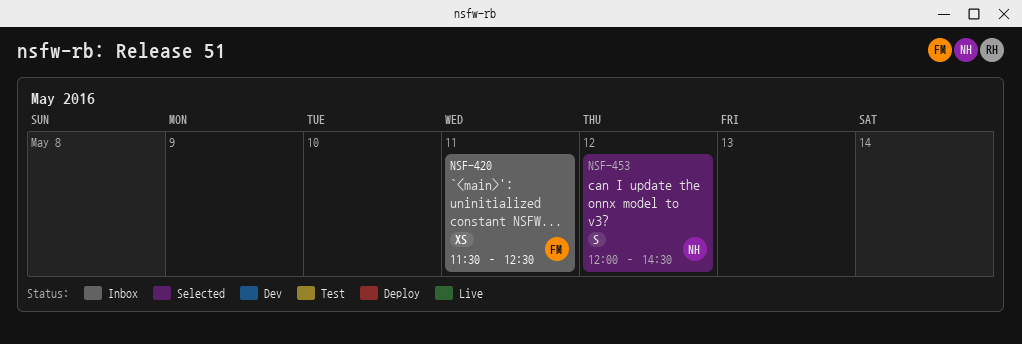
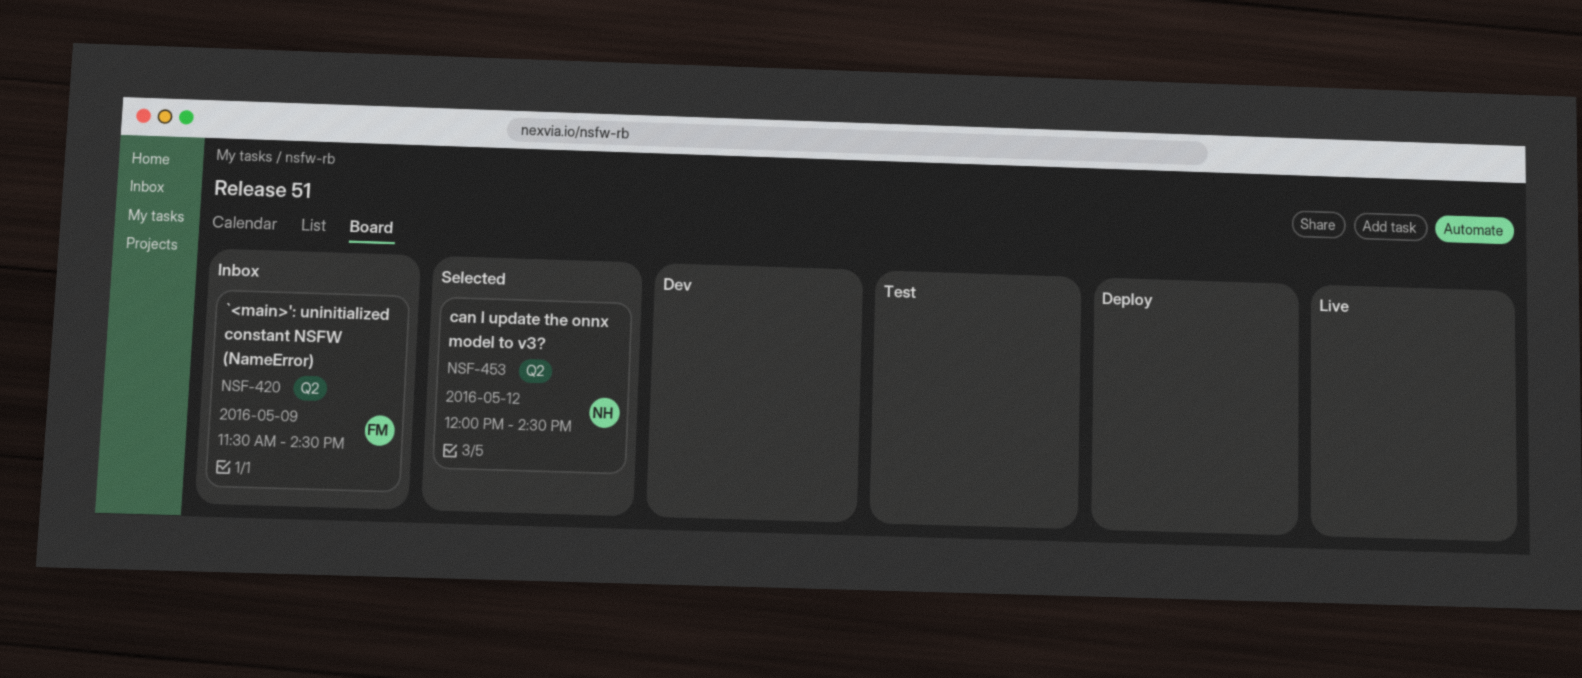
NSF-420, day: May 11 -> May 9
NSF-420, ends: 12:30 -> 14:30

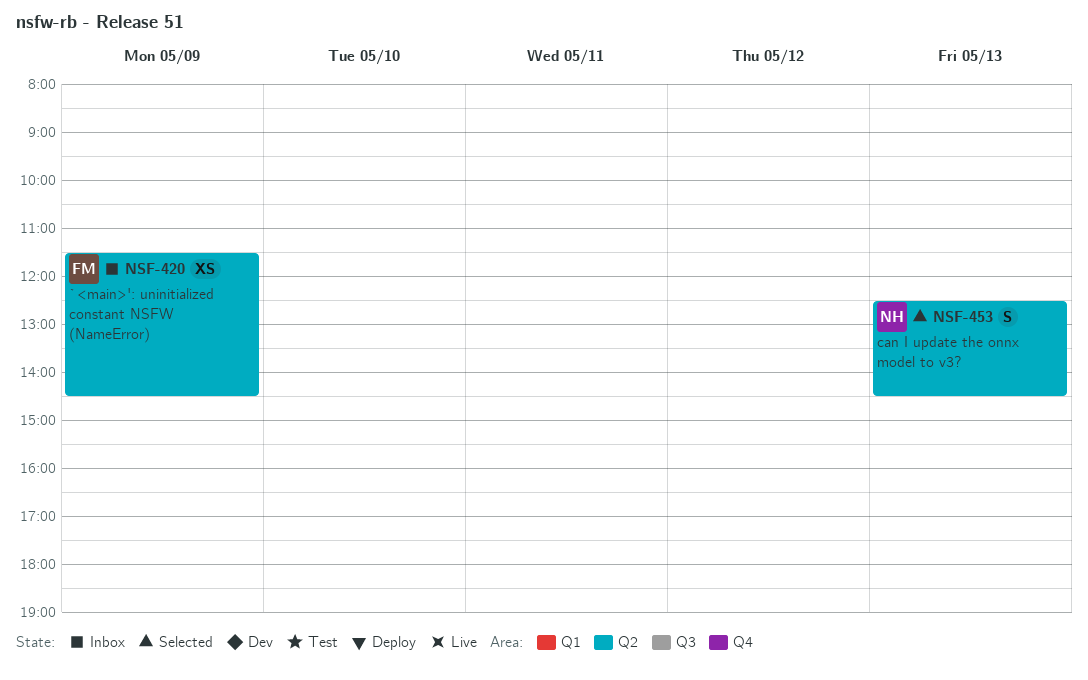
NSF-453, day: May 12 -> May 13
NSF-453, begins: 12:00 -> 12:30

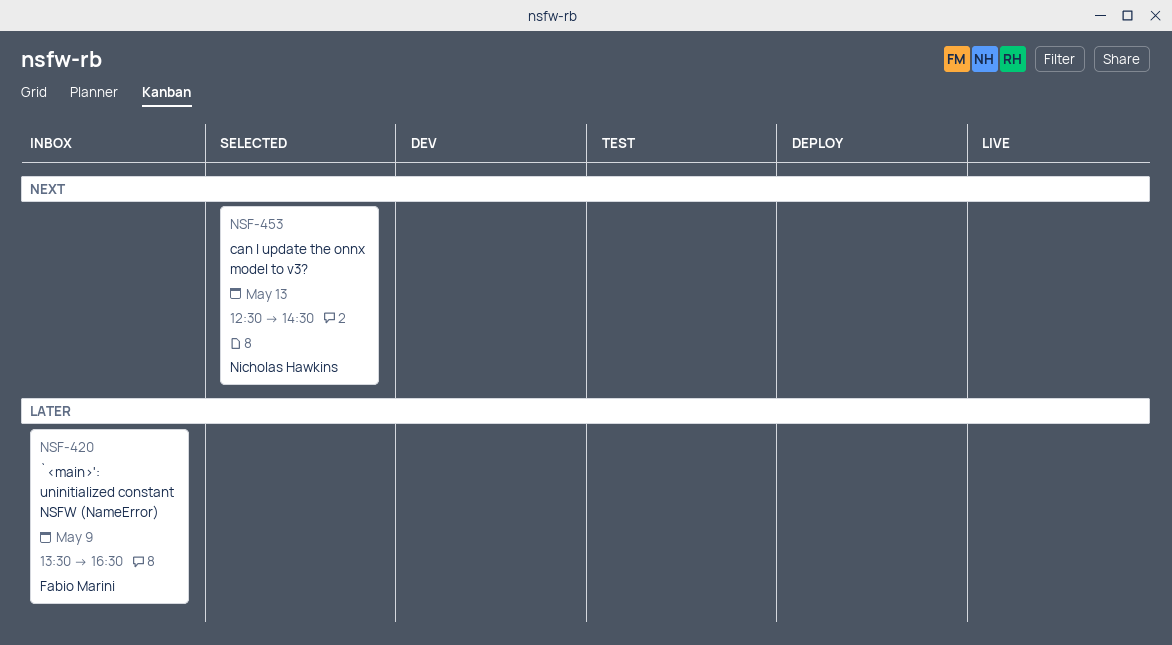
NSF-420, begins: 11:30 -> 13:30
NSF-420, ends: 14:30 -> 16:30

